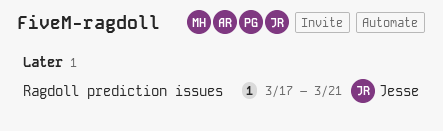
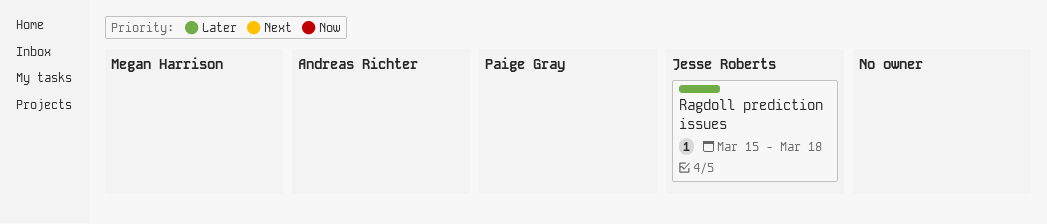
Ragdoll prediction issues, start: Mar 17 -> Mar 15
Ragdoll prediction issues, due: Mar 21 -> Mar 18

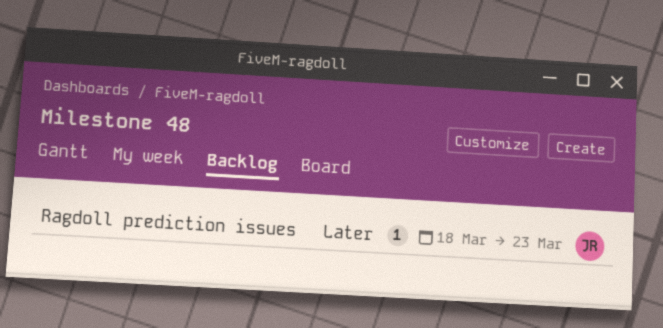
Ragdoll prediction issues, start: Mar 15 -> Mar 18
Ragdoll prediction issues, due: Mar 18 -> Mar 23

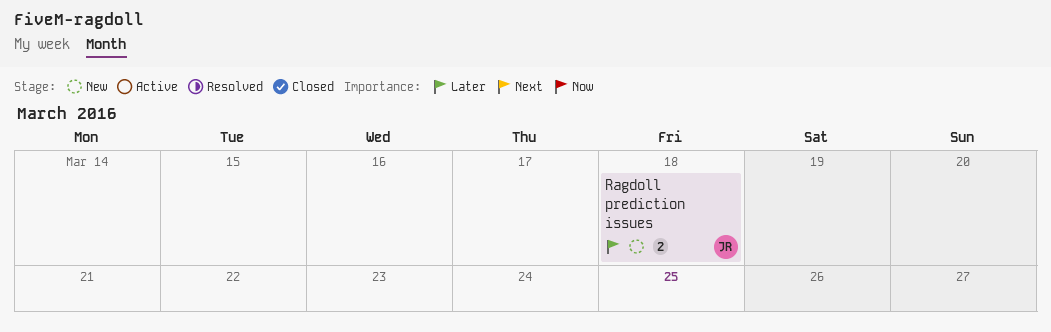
Ragdoll prediction issues, estimate: 1 -> 2
Ragdoll prediction issues, due: Mar 23 -> Mar 18

